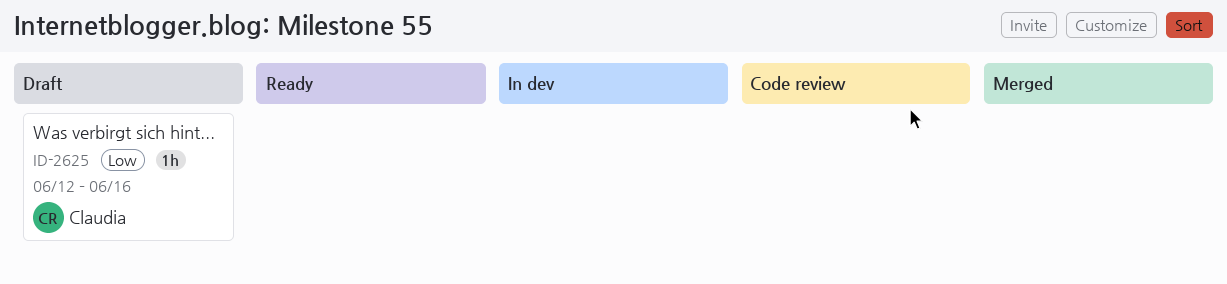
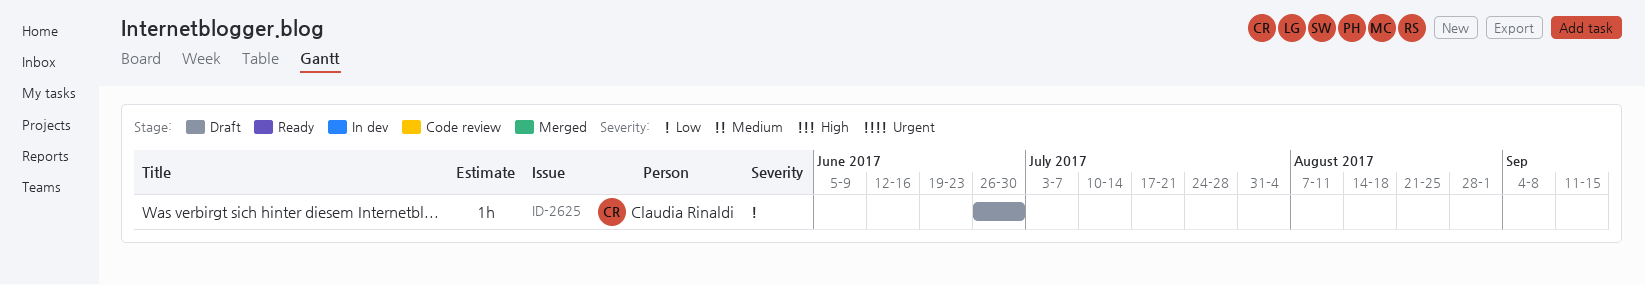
ID-2625, start: Jun 12 -> Jun 26
ID-2625, due: Jun 16 -> Jun 30

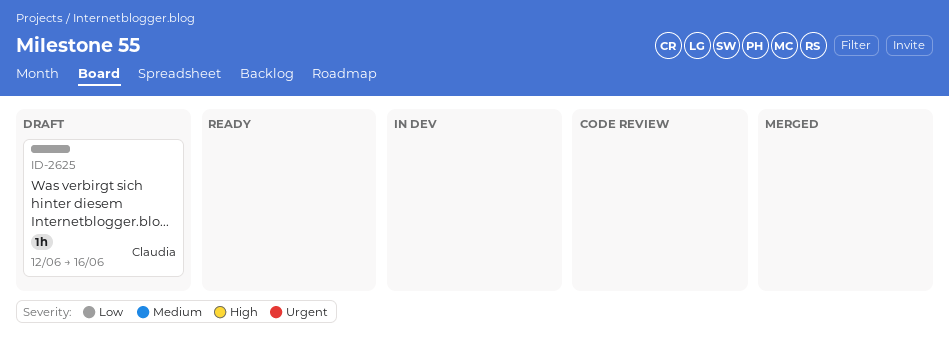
ID-2625, start: Jun 26 -> Jun 12
ID-2625, due: Jun 30 -> Jun 16

